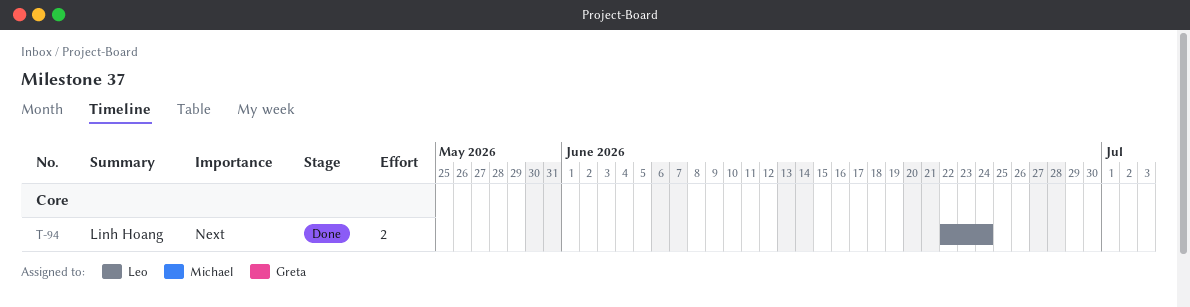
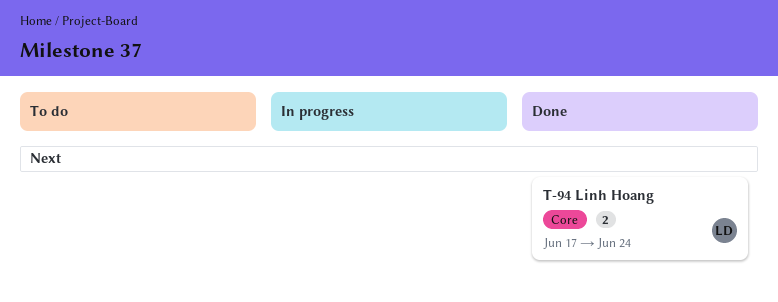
T-94, start: Jun 22 -> Jun 17

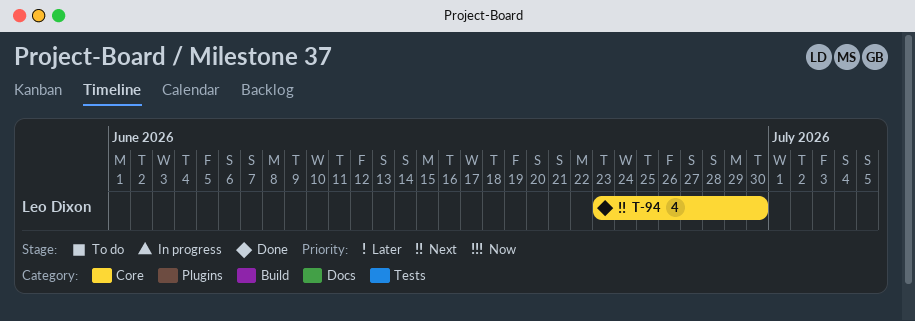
T-94, estimate: 2 -> 4
T-94, start: Jun 17 -> Jun 23
T-94, due: Jun 24 -> Jun 30

